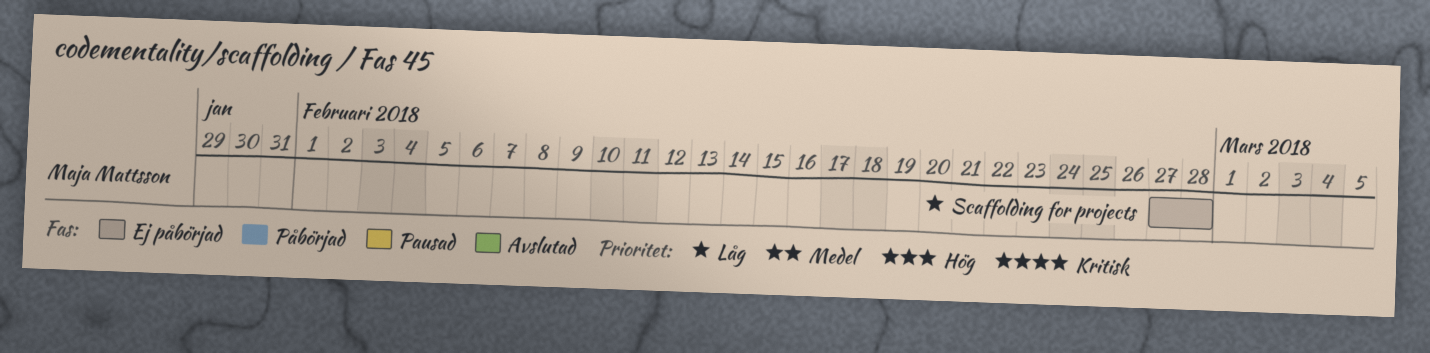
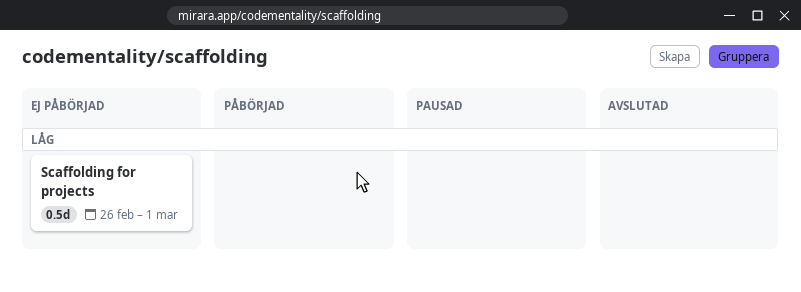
Scaffolding for projects, start: Feb 27 -> Feb 26
Scaffolding for projects, due: Feb 28 -> Mar 1

